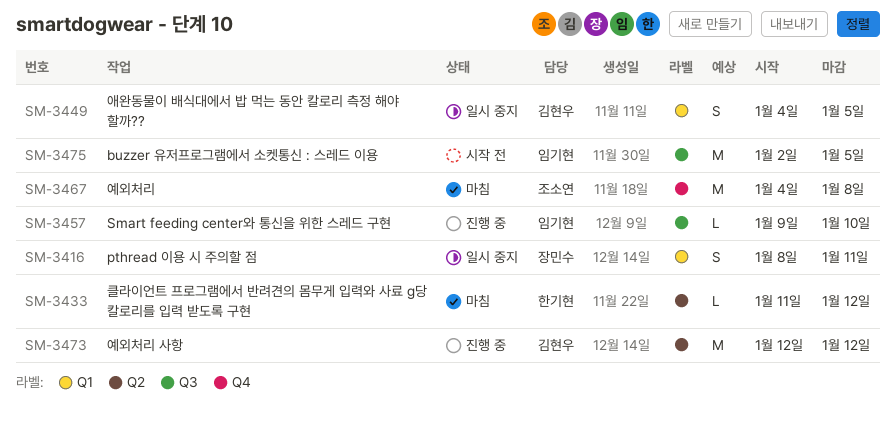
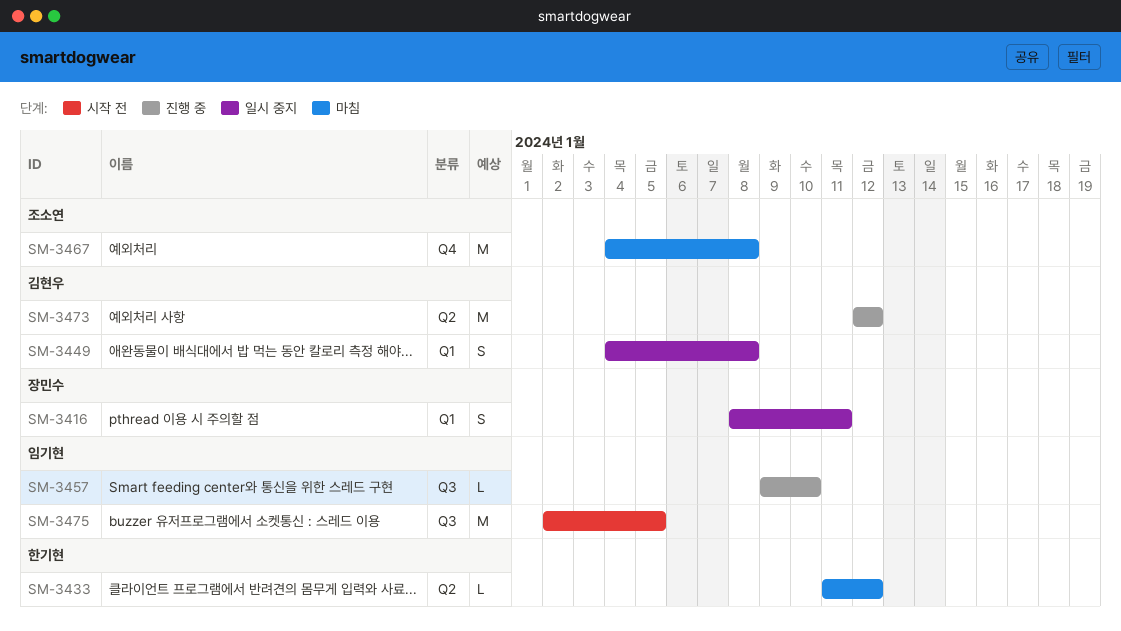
SM-3449, due: Jan 5 -> Jan 8

